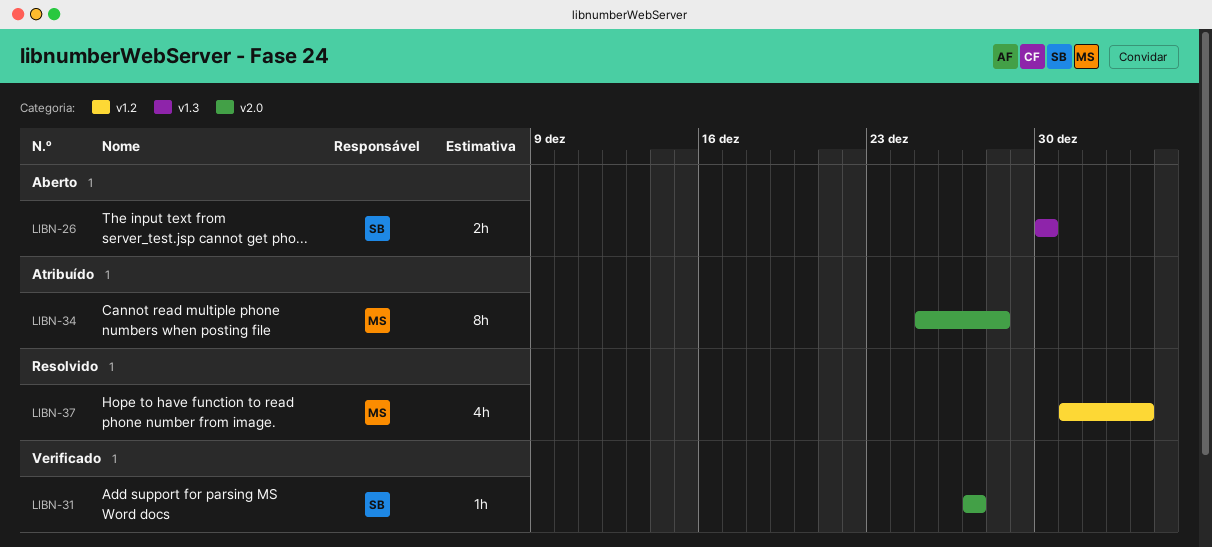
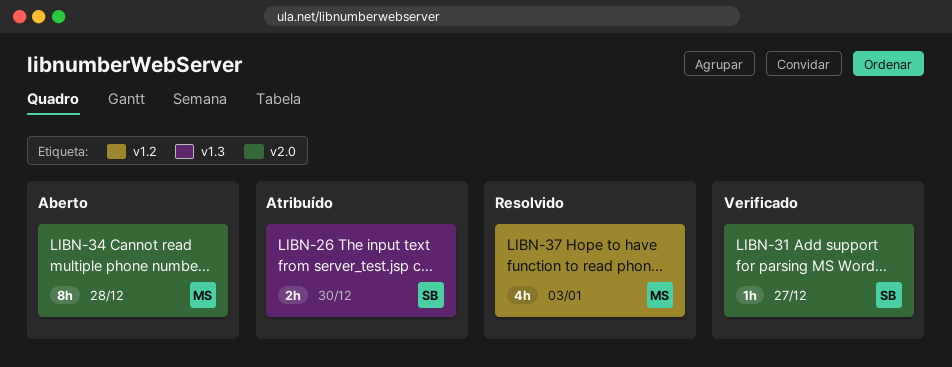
LIBN-26, status: Aberto -> Atribuído
LIBN-34, status: Atribuído -> Aberto

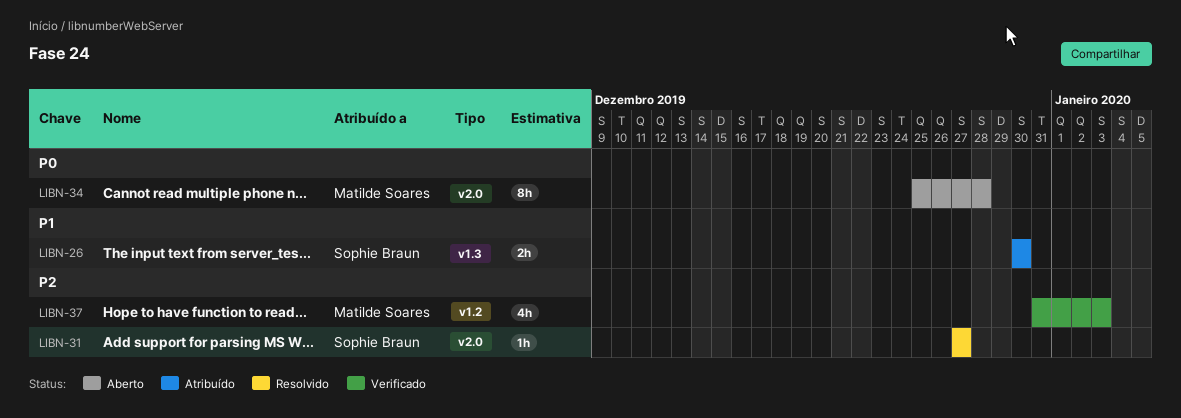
LIBN-31, status: Verificado -> Resolvido
LIBN-37, status: Resolvido -> Verificado

